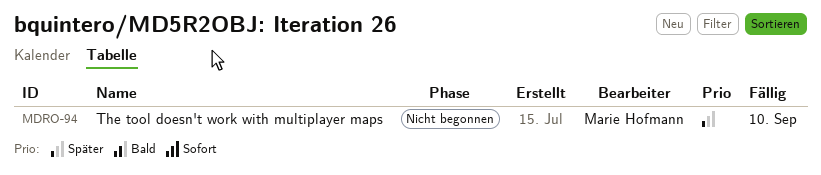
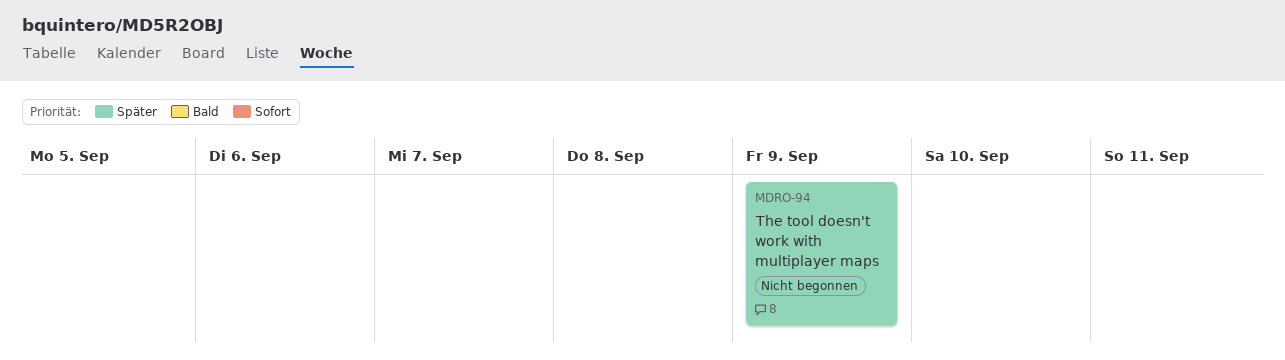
MDRO-94, due: Sep 10 -> Sep 9

